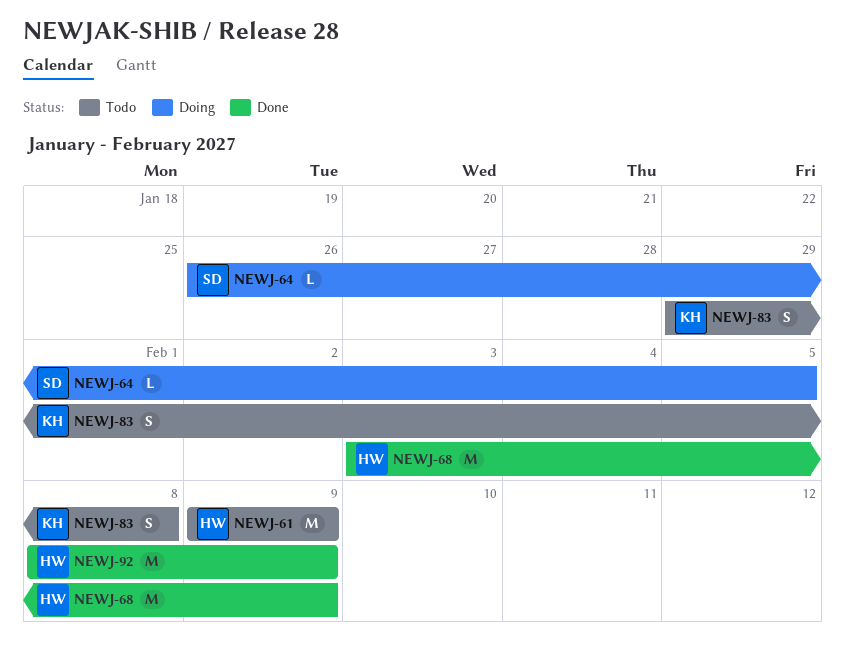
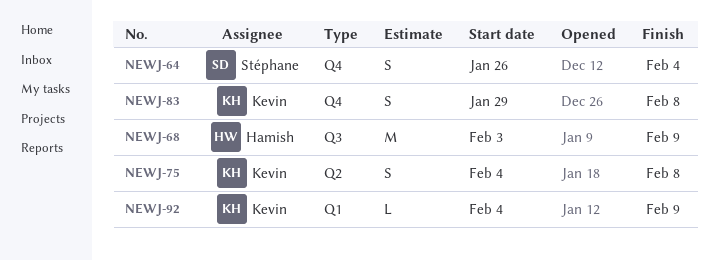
NEWJ-61: present -> none
NEWJ-64, estimate: L -> S
NEWJ-64, due: Feb 5 -> Feb 4
NEWJ-75: none -> present
NEWJ-92, owner: Hamish -> Kevin
NEWJ-92, estimate: M -> L
NEWJ-92, start: Feb 8 -> Feb 4

